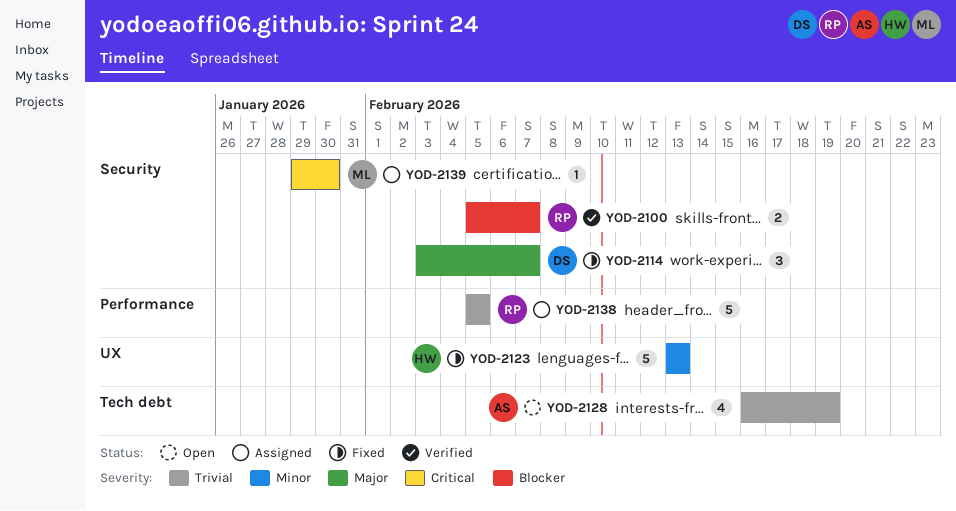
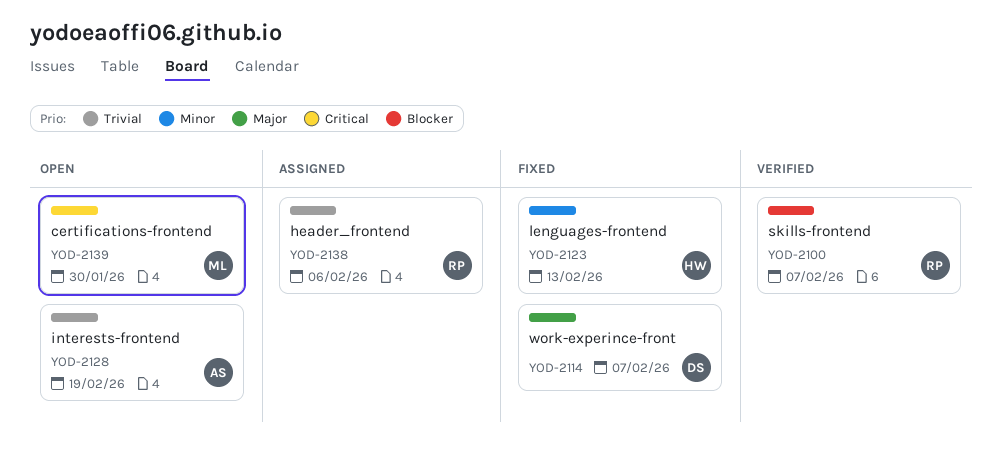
YOD-2138, due: Feb 5 -> Feb 6
YOD-2139, status: Assigned -> Open

